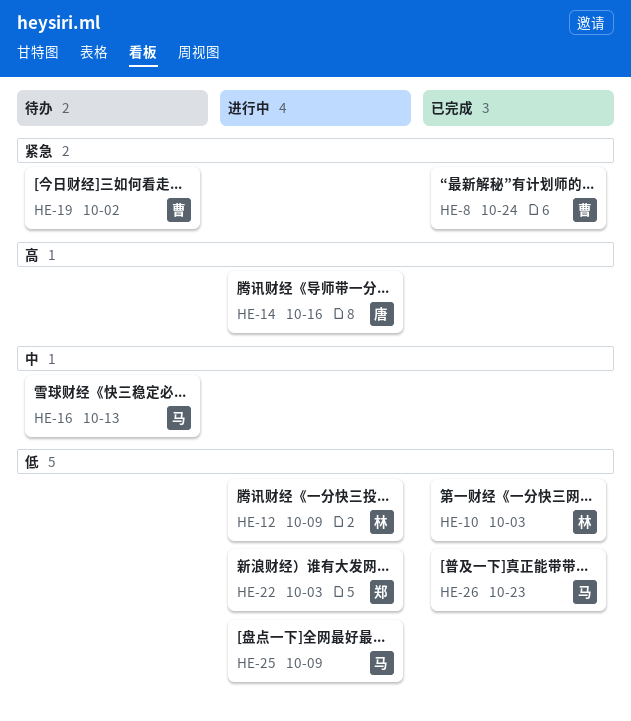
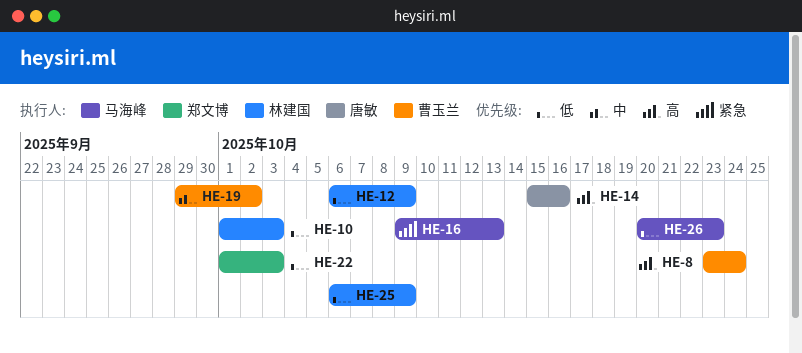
HE-8, priority: 紧急 -> 高
HE-16, priority: 中 -> 紧急
HE-19, priority: 紧急 -> 中
HE-25, owner: 马海峰 -> 林建国

